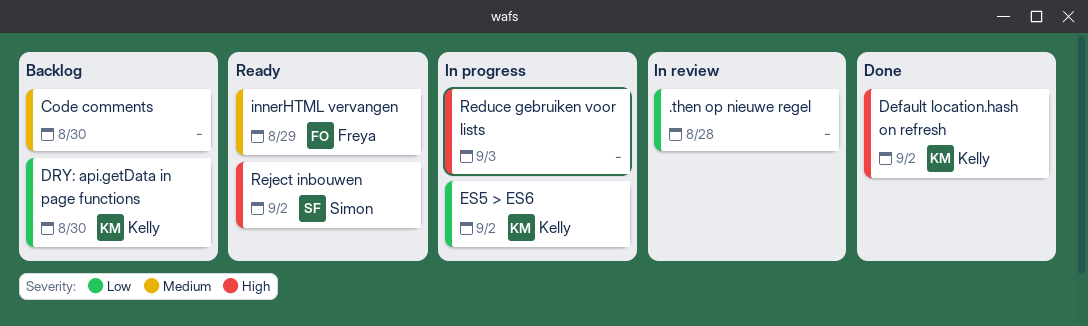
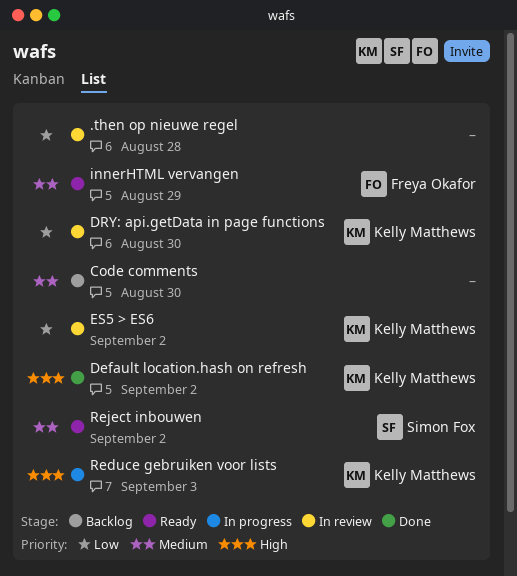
DRY: api.getData in page functions, status: Backlog -> In review
ES5 > ES6, status: In progress -> In review
Reduce gebruiken voor lists, owner: none -> Kelly Matthews
Reject inbouwen, priority: High -> Medium

